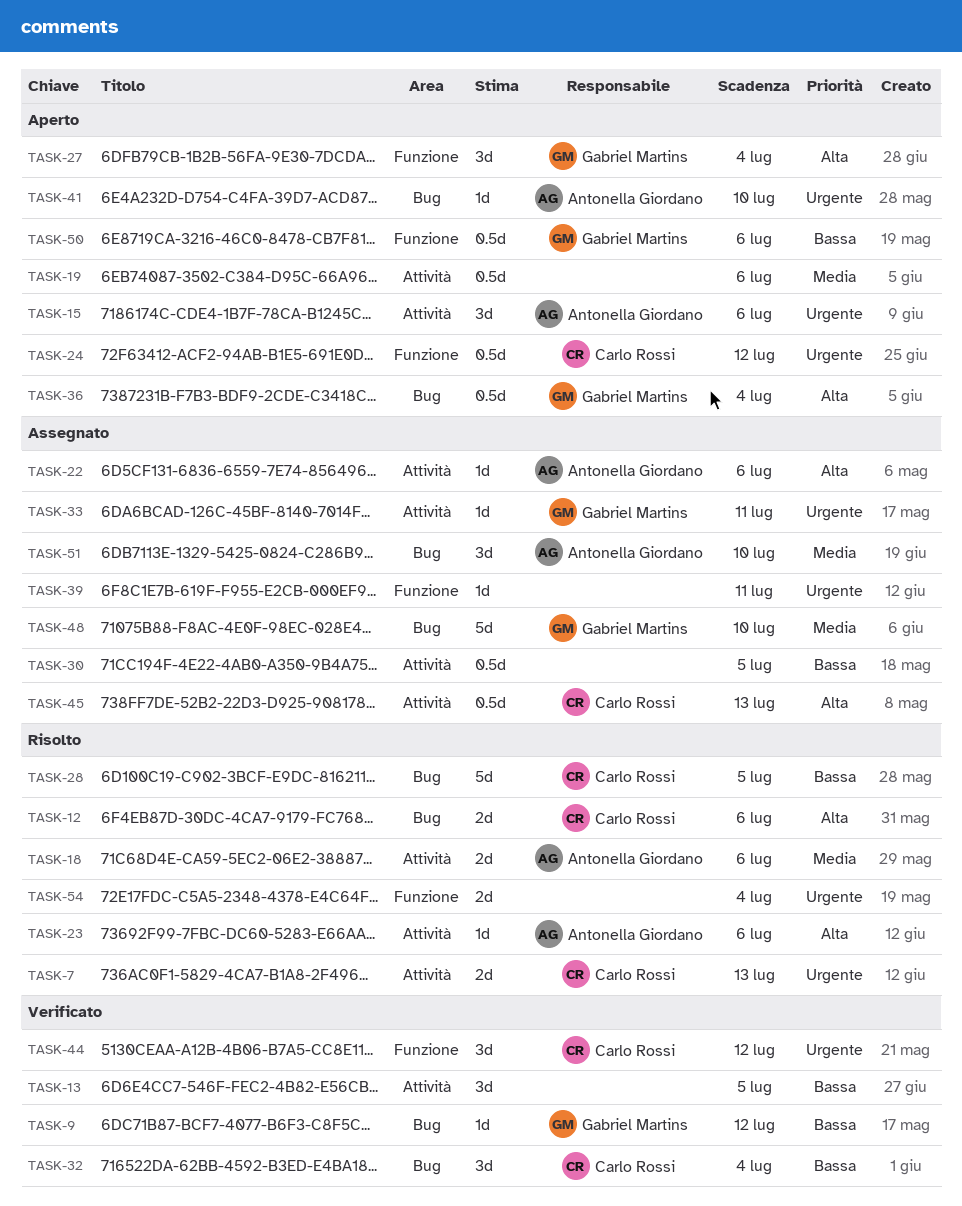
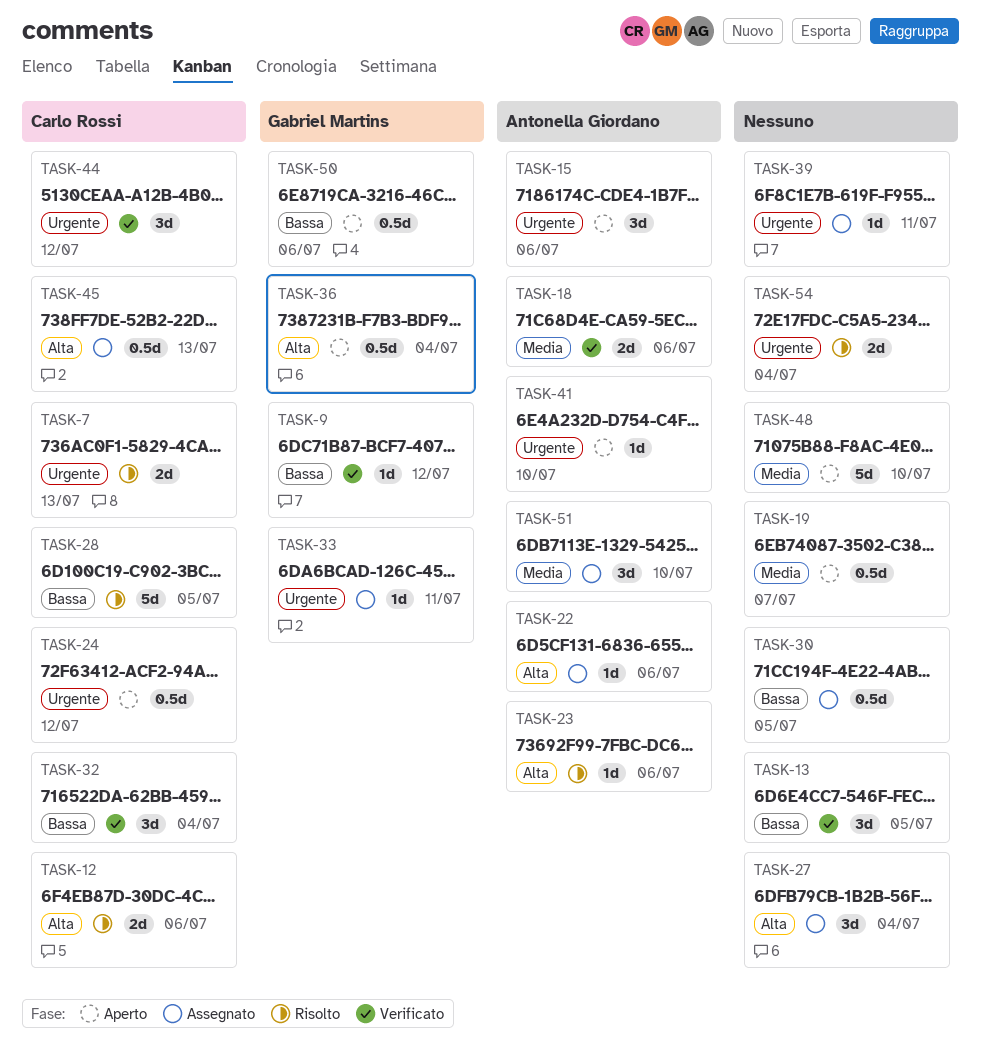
TASK-18, status: Risolto -> Verificato
TASK-19, due: Jul 6 -> Jul 7
TASK-27, status: Aperto -> Assegnato
TASK-27, owner: Gabriel Martins -> none
TASK-48, status: Assegnato -> Aperto
TASK-48, owner: Gabriel Martins -> none

